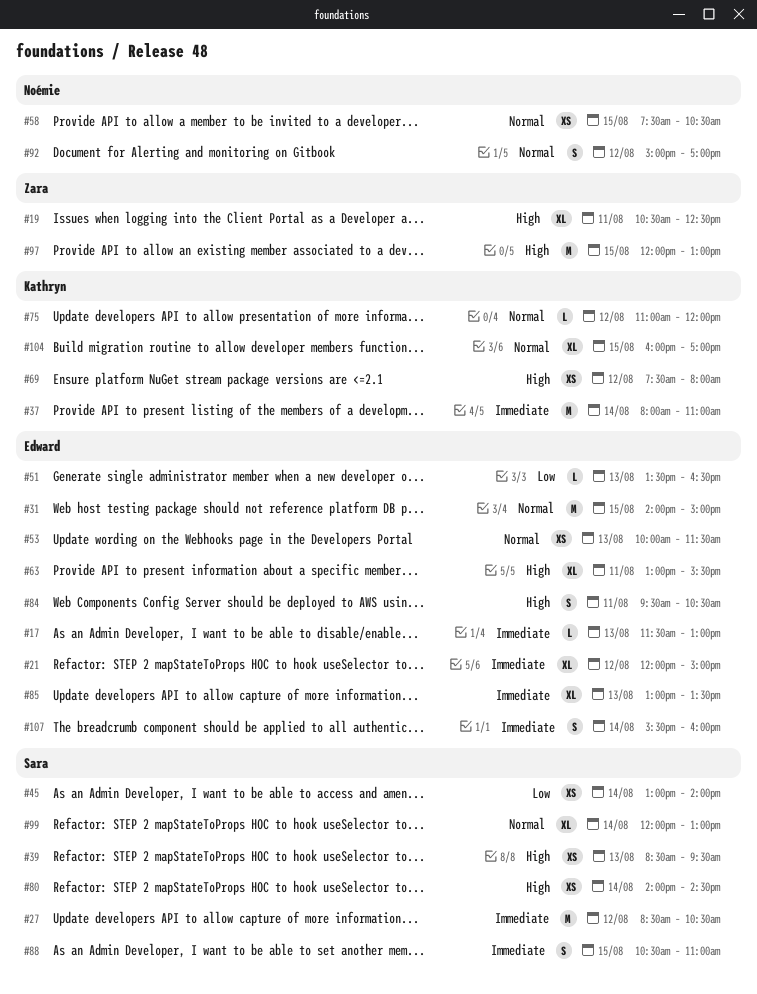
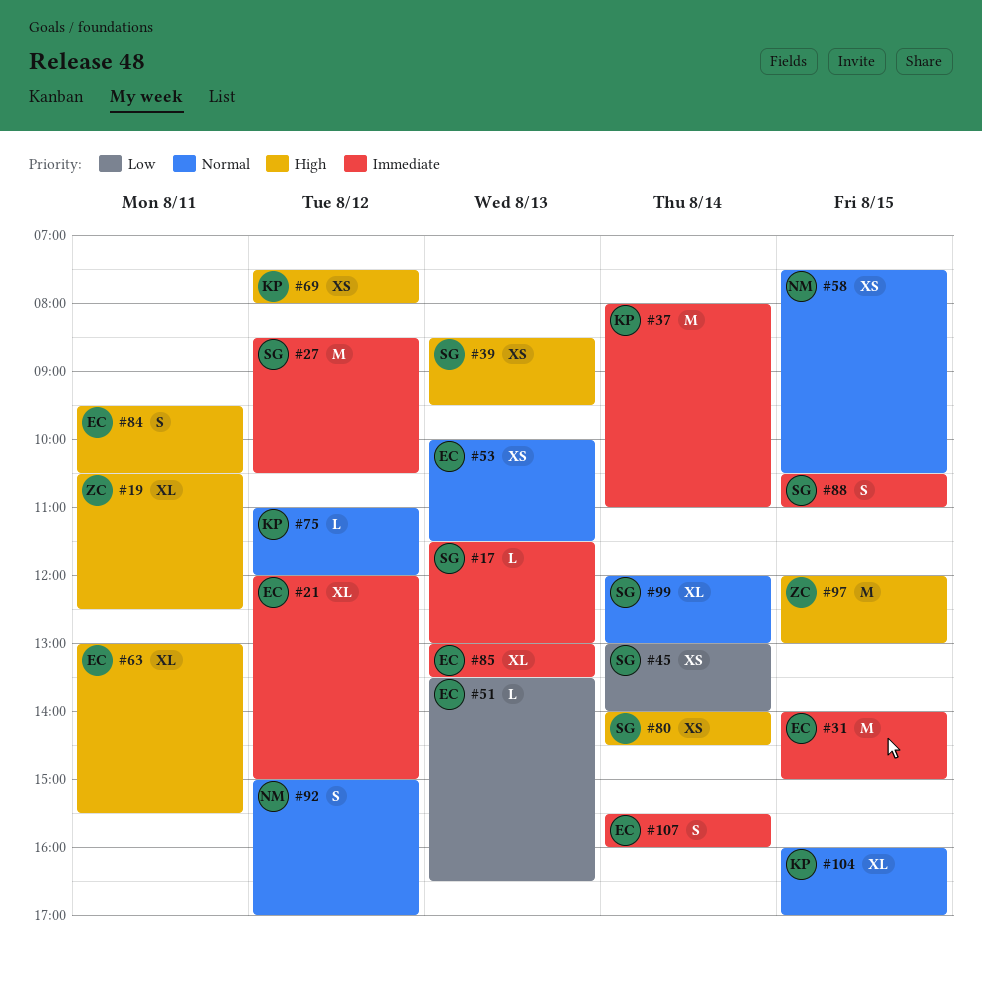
#17, owner: Edward -> Sara
#31, priority: Normal -> Immediate

